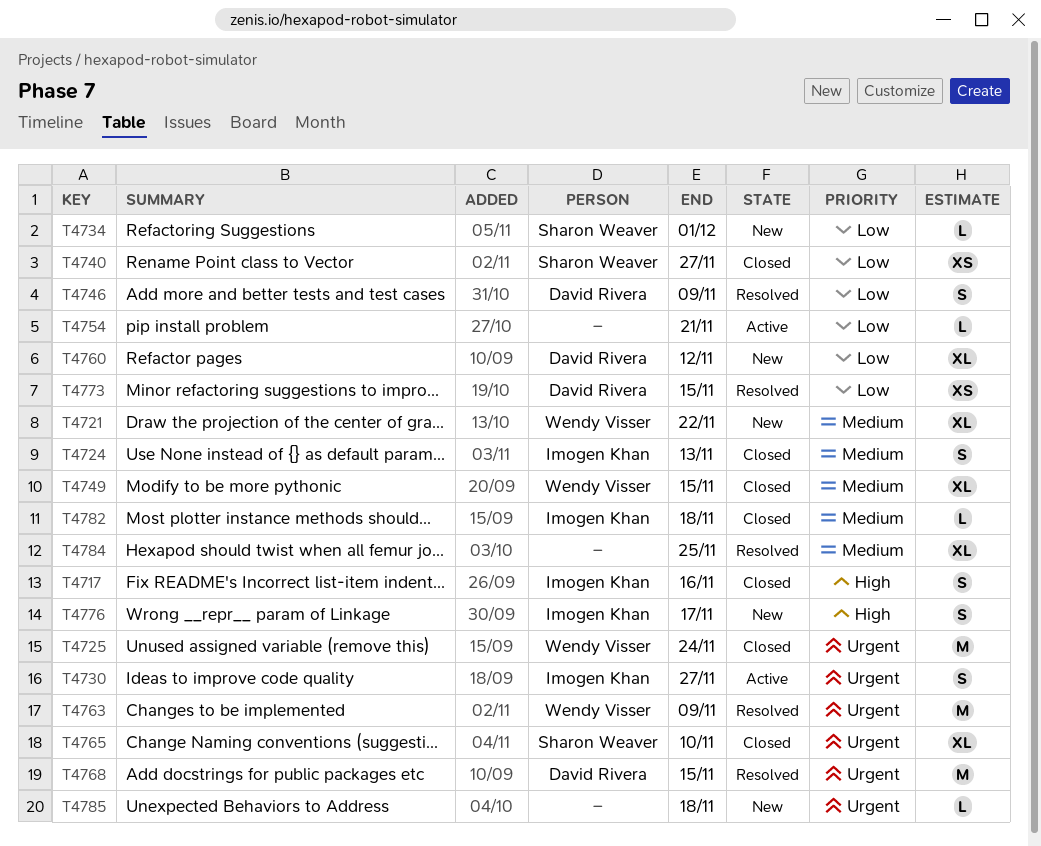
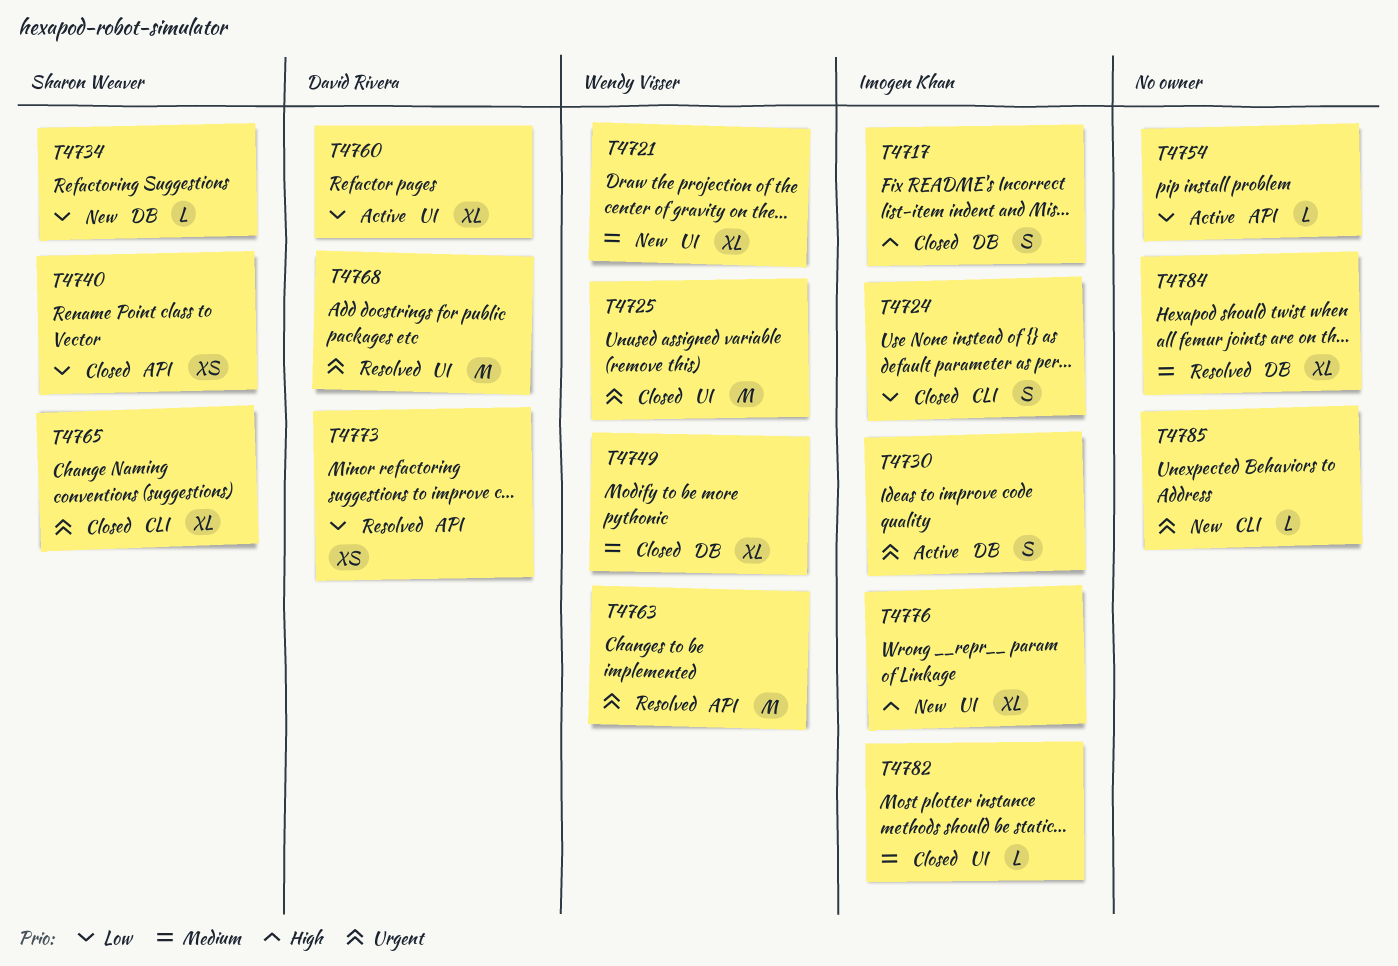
T4724, priority: Medium -> Low
T4746: present -> none
T4760, status: New -> Active
T4776, estimate: S -> XL

